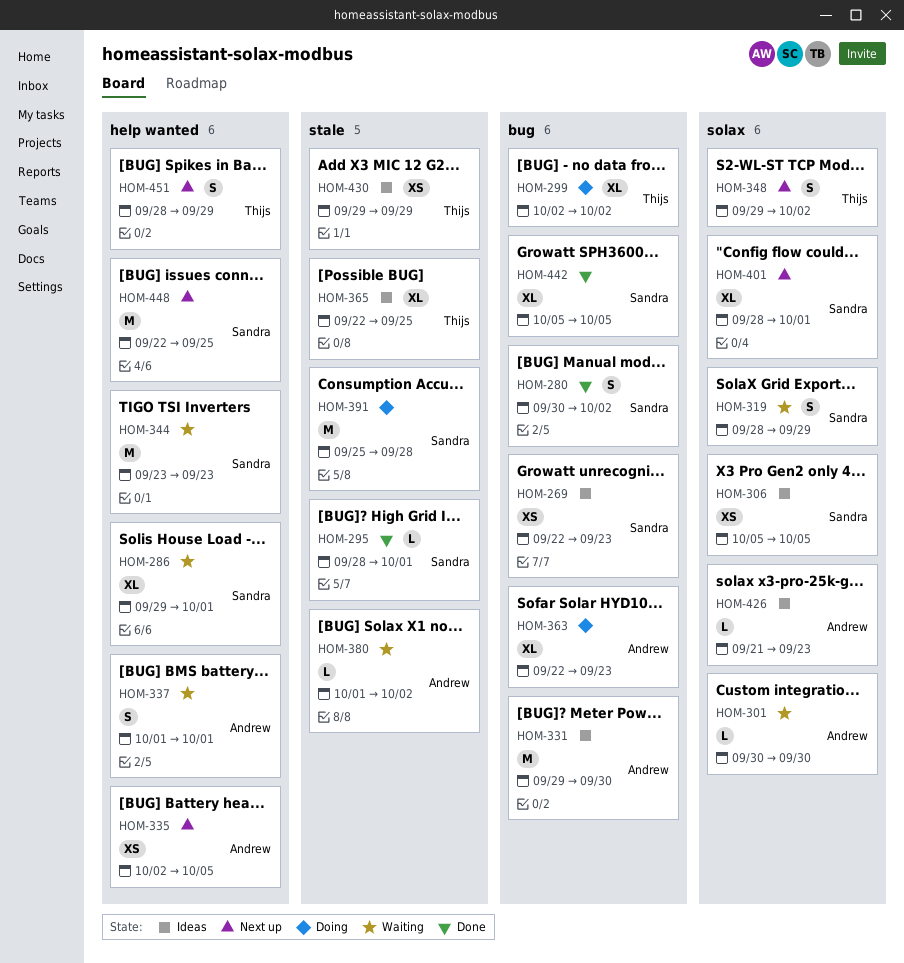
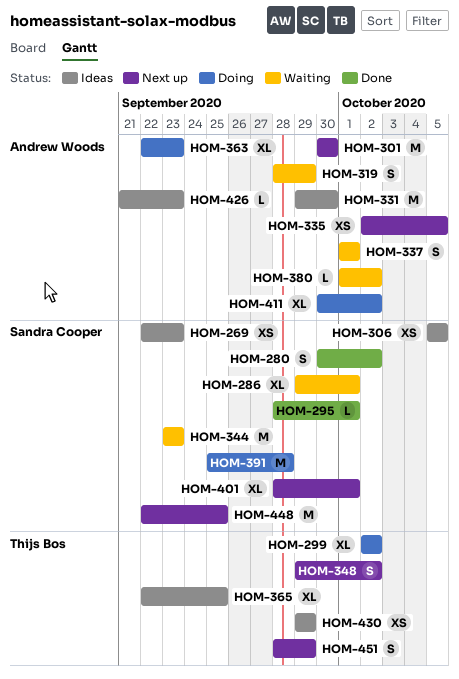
HOM-301, status: Waiting -> Next up
HOM-301, estimate: L -> M
HOM-319, owner: Sandra Cooper -> Andrew Woods
HOM-411: none -> present
HOM-442: present -> none

